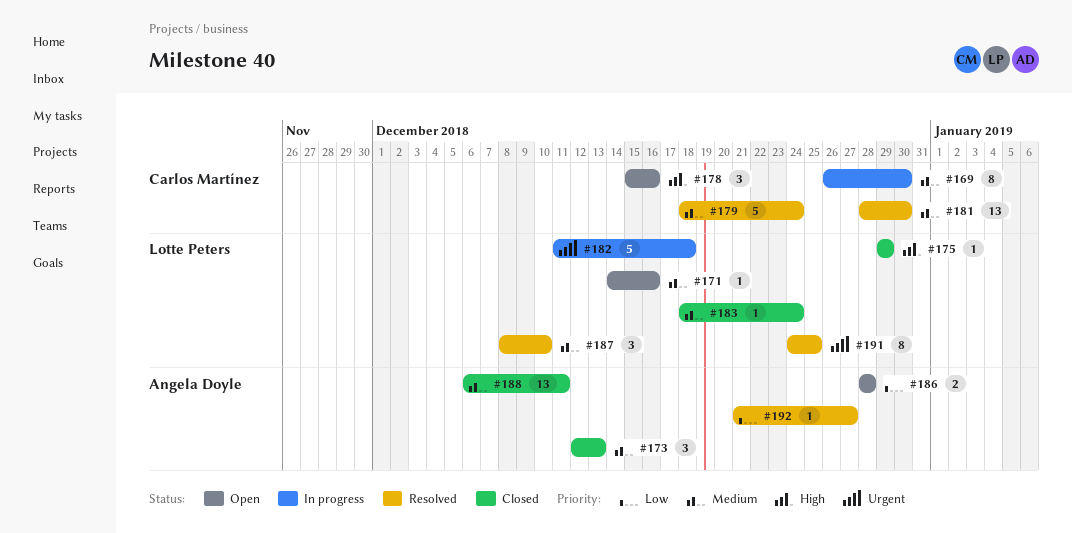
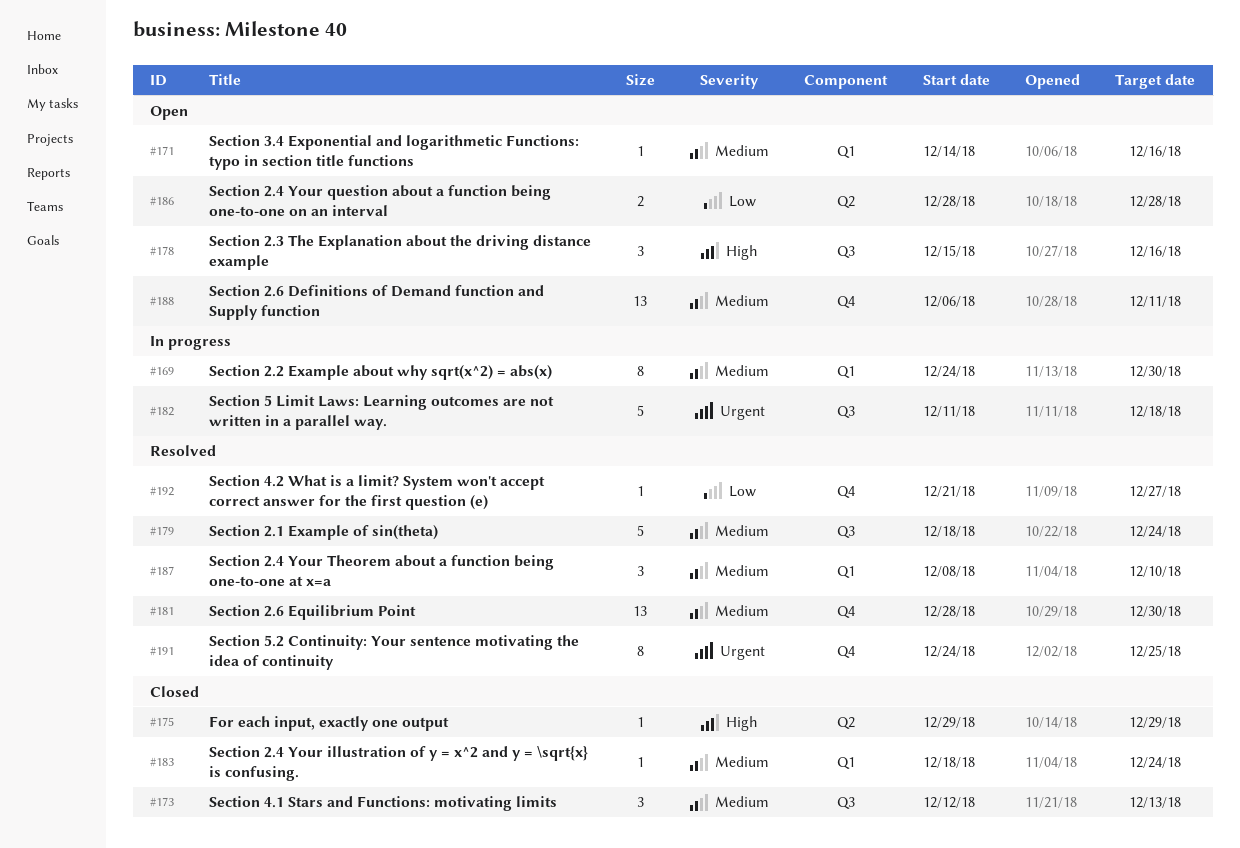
#169, start: Dec 26 -> Dec 24
#188, status: Closed -> Open

